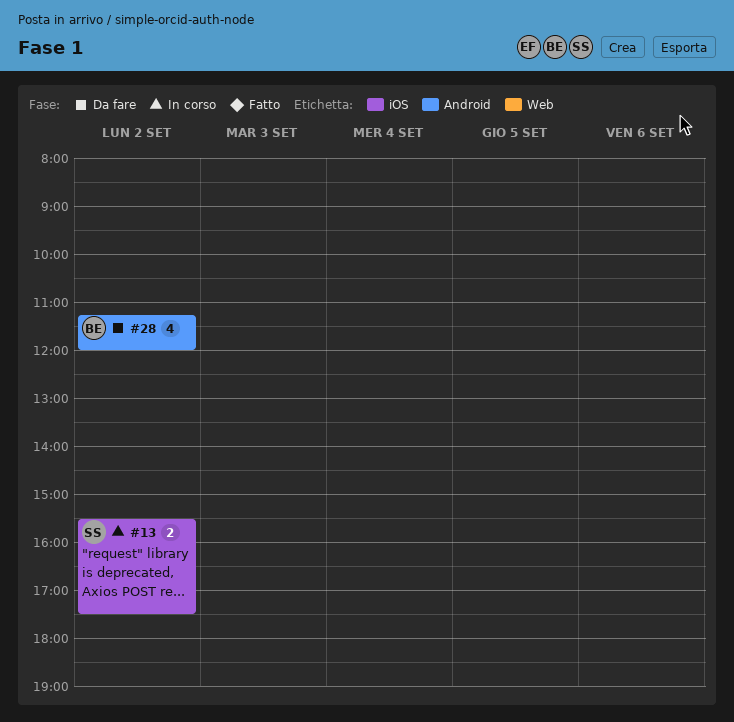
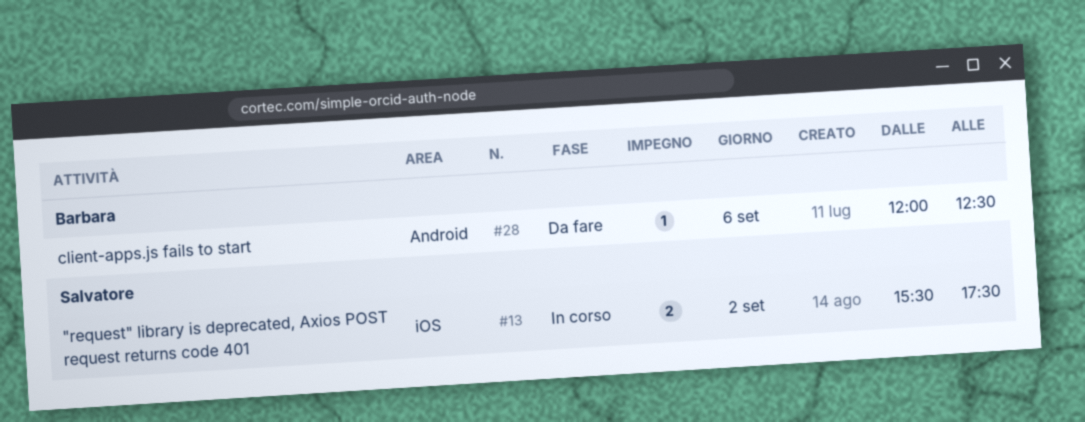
#28, estimate: 4 -> 1
#28, day: Sep 2 -> Sep 6
#28, begins: 11:15 -> 12:00
#28, ends: 12:00 -> 12:30

